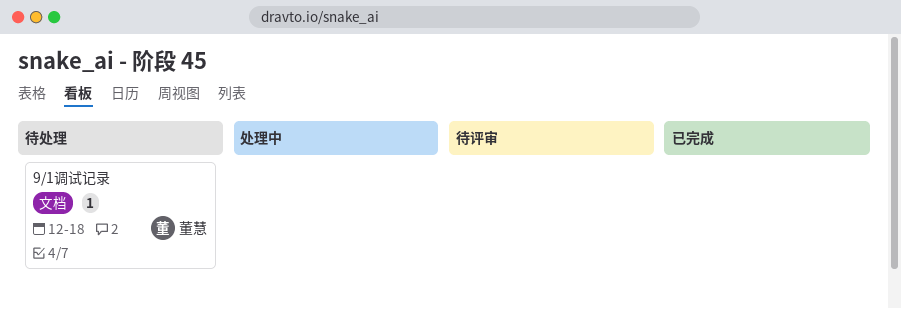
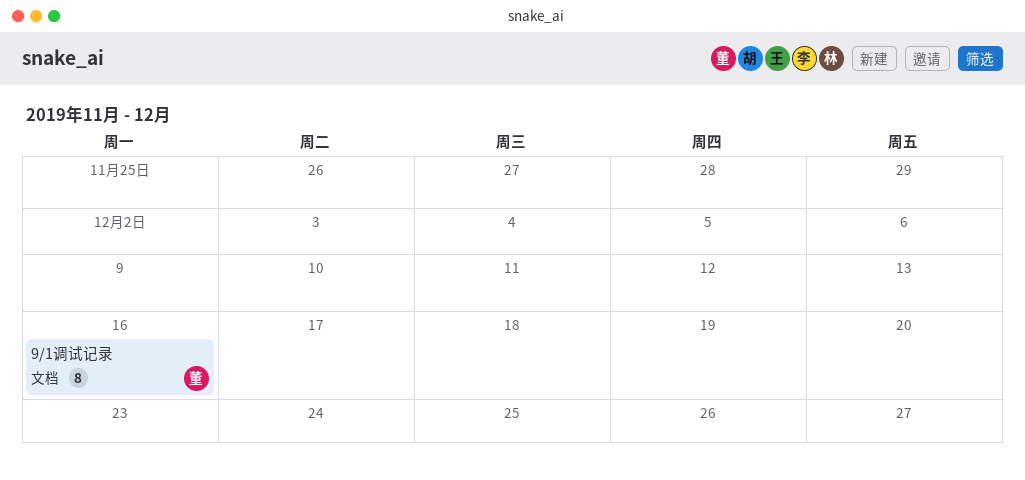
9/1调试记录, estimate: 1 -> 8
9/1调试记录, due: Dec 18 -> Dec 16

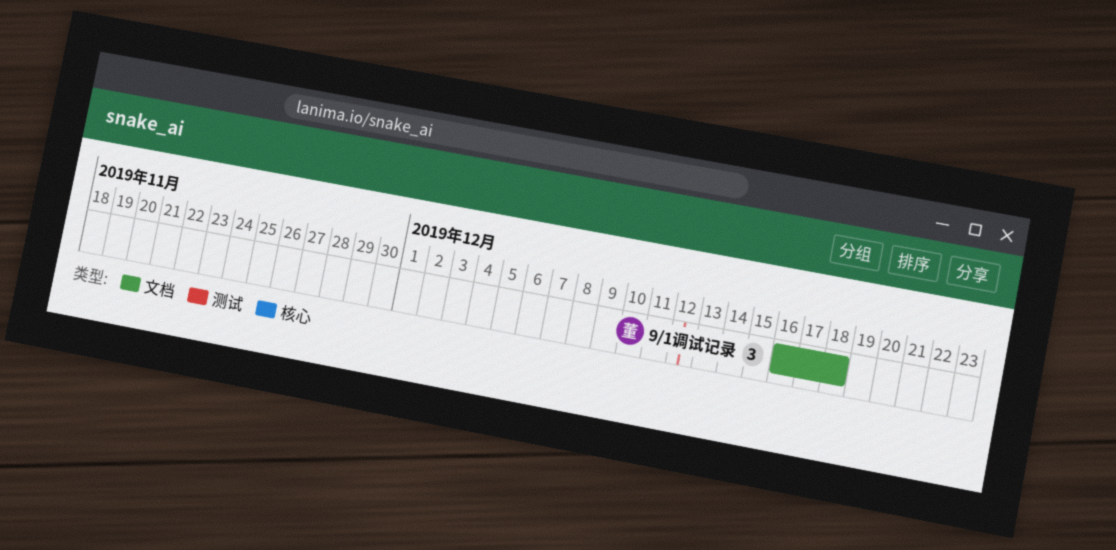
9/1调试记录, estimate: 8 -> 3
9/1调试记录, due: Dec 16 -> Dec 18

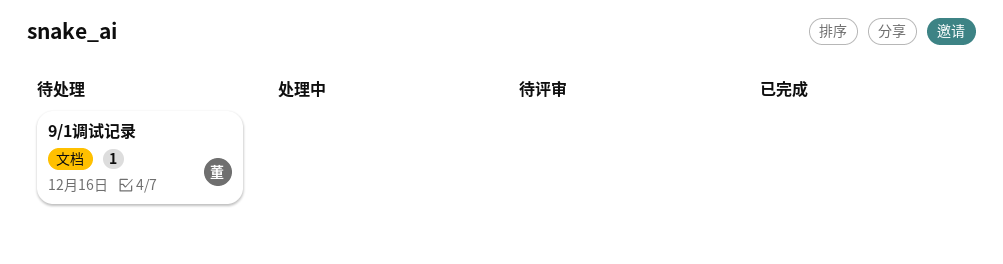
9/1调试记录, estimate: 3 -> 1
9/1调试记录, due: Dec 18 -> Dec 16

